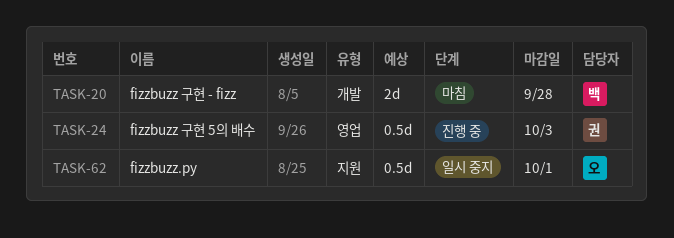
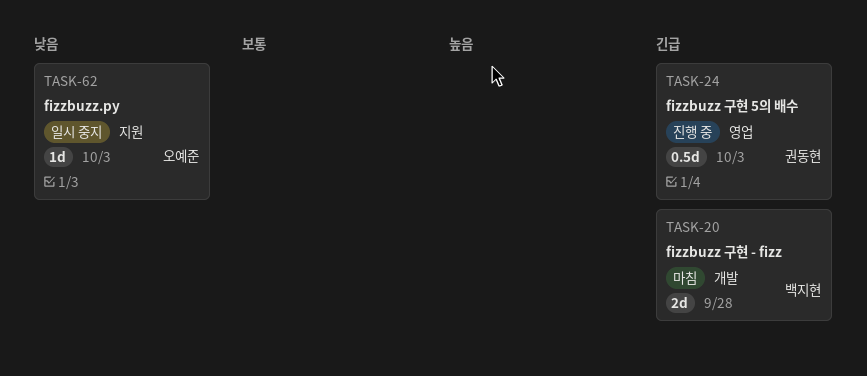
TASK-62, estimate: 0.5d -> 1d
TASK-62, due: Oct 1 -> Oct 3

